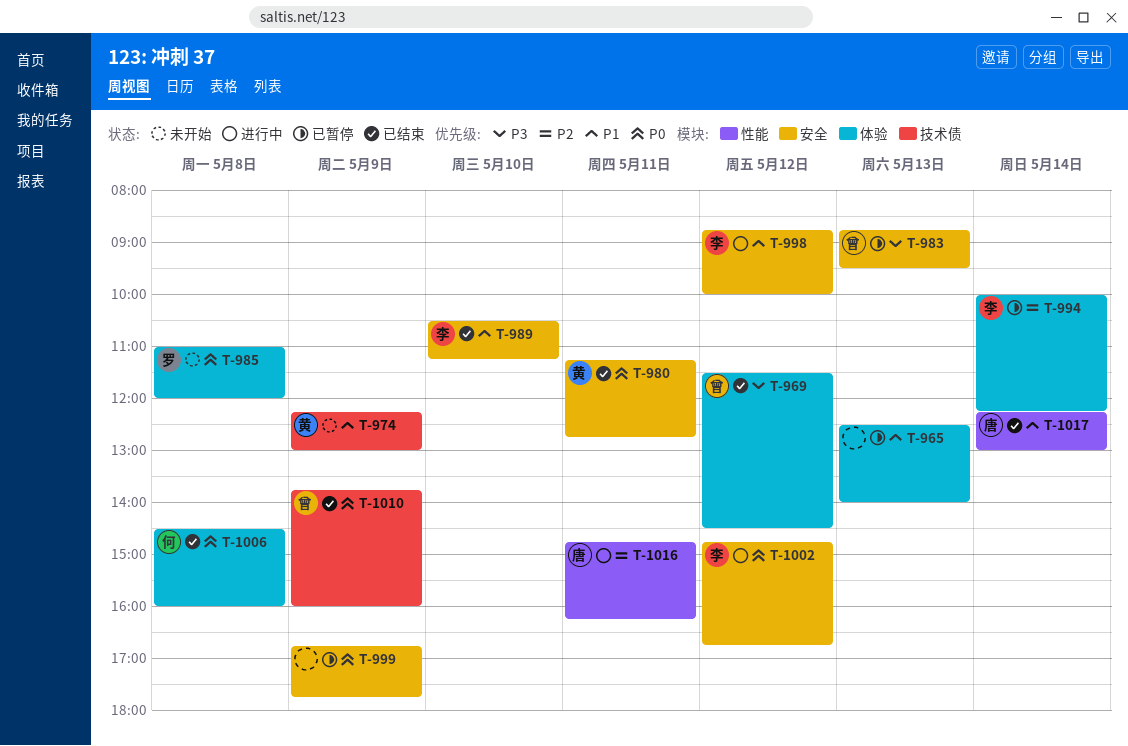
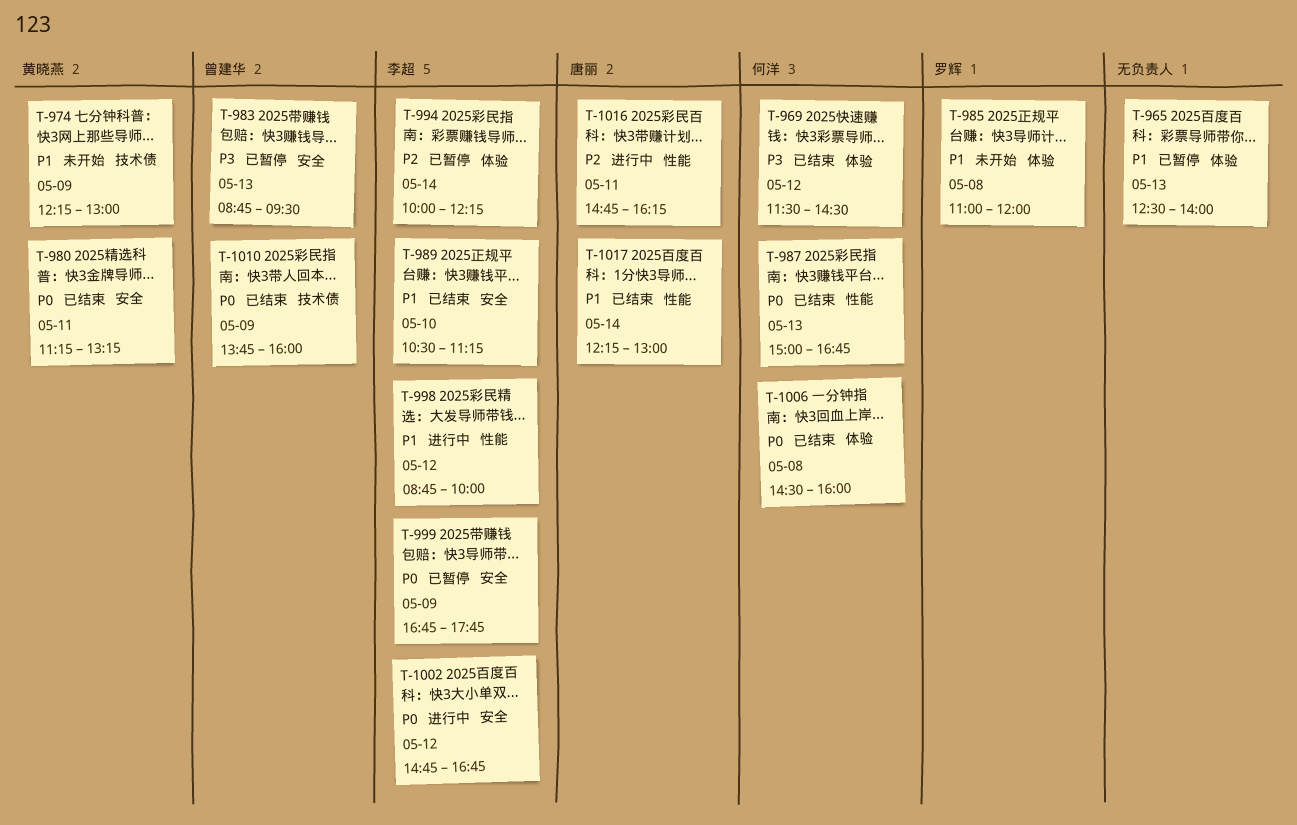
T-969, owner: 曾建华 -> 何洋
T-980, ends: 12:45 -> 13:15
T-985, priority: P0 -> P1
T-987: none -> present
T-998, label: 安全 -> 性能
T-999, owner: none -> 李超

